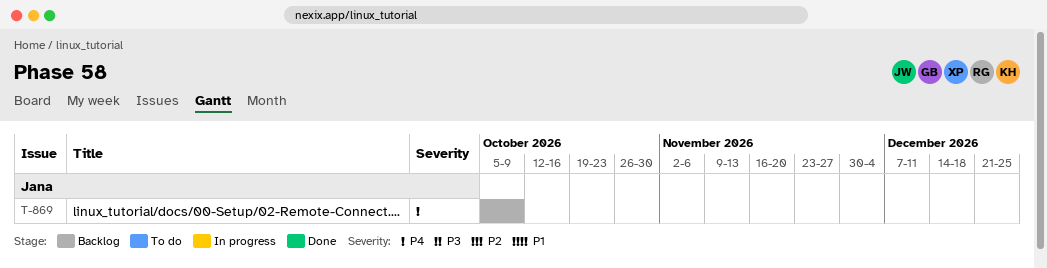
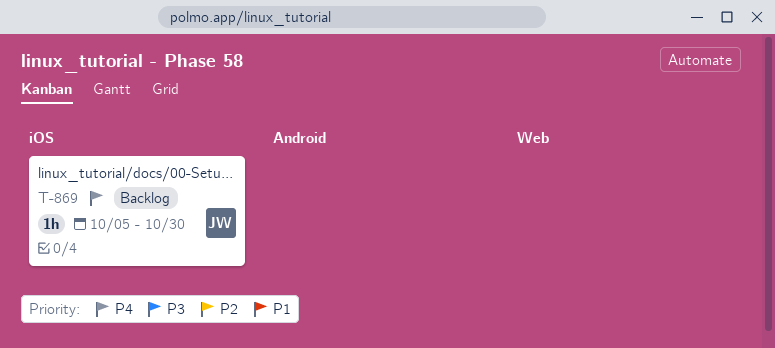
T-869, due: Oct 9 -> Oct 30

